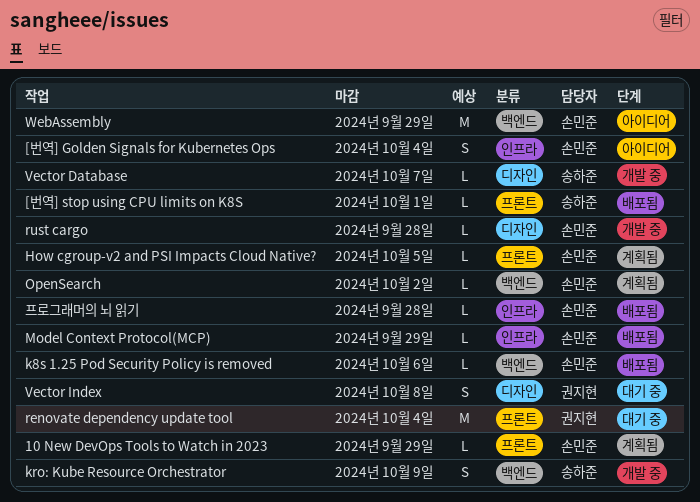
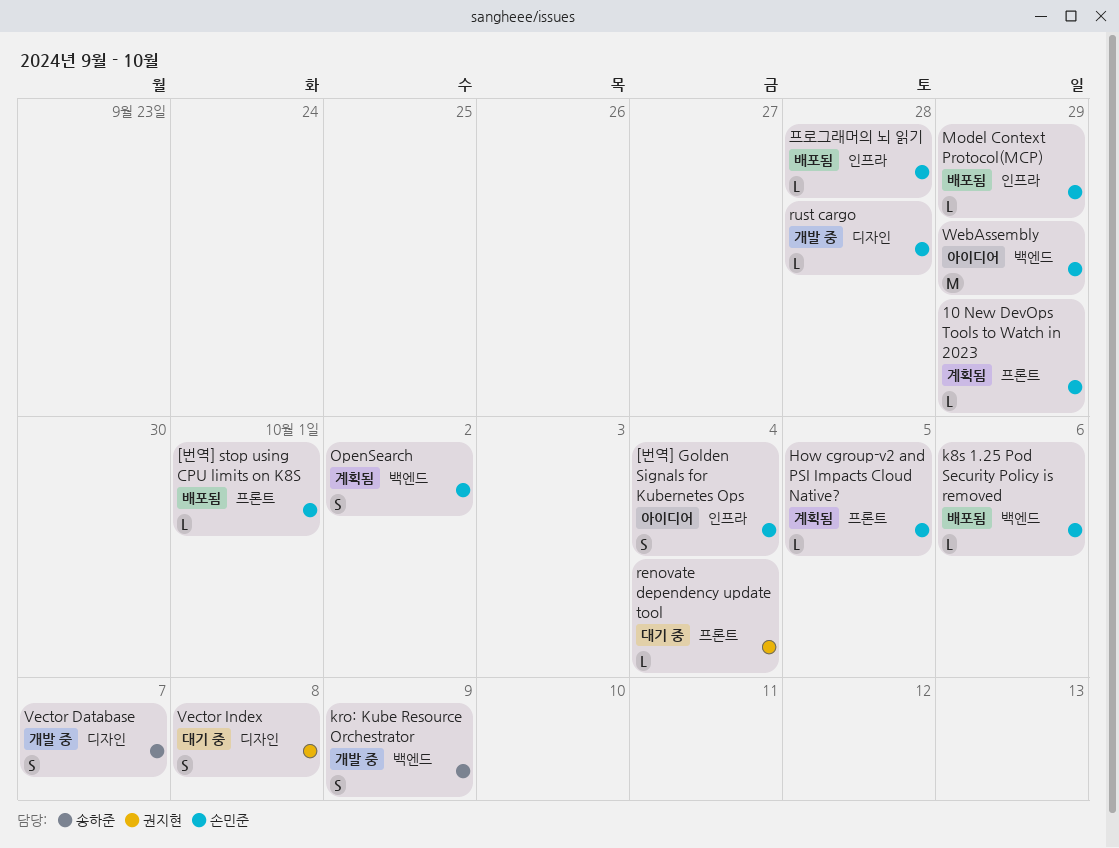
[번역] stop using CPU limits on K8S, owner: 송하준 -> 손민준
OpenSearch, estimate: L -> S
renovate dependency update tool, estimate: M -> L
Vector Database, estimate: L -> S

